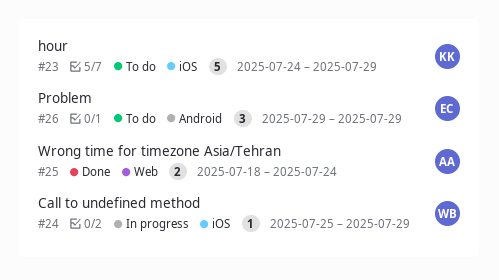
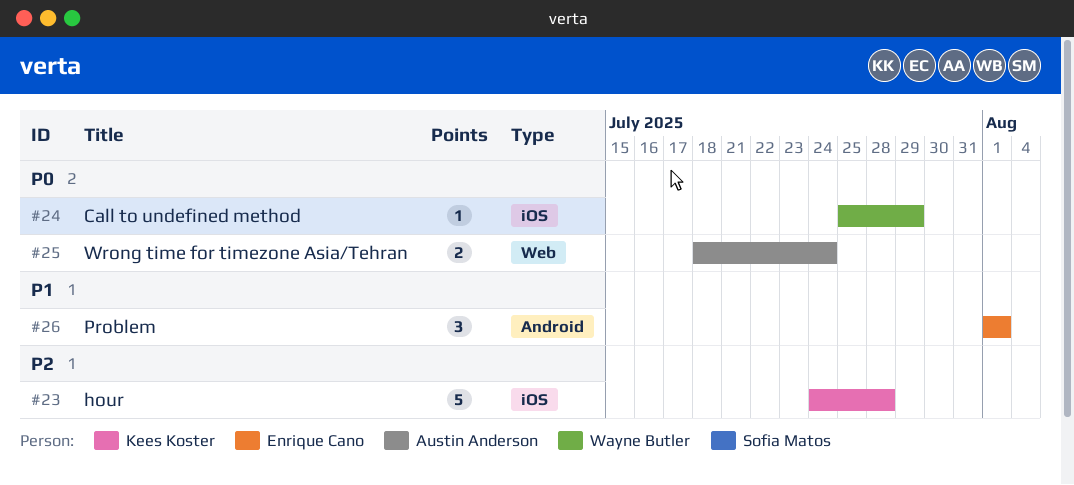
#23, due: Jul 29 -> Jul 28
#26, start: Jul 29 -> Aug 1
#26, due: Jul 29 -> Aug 1

